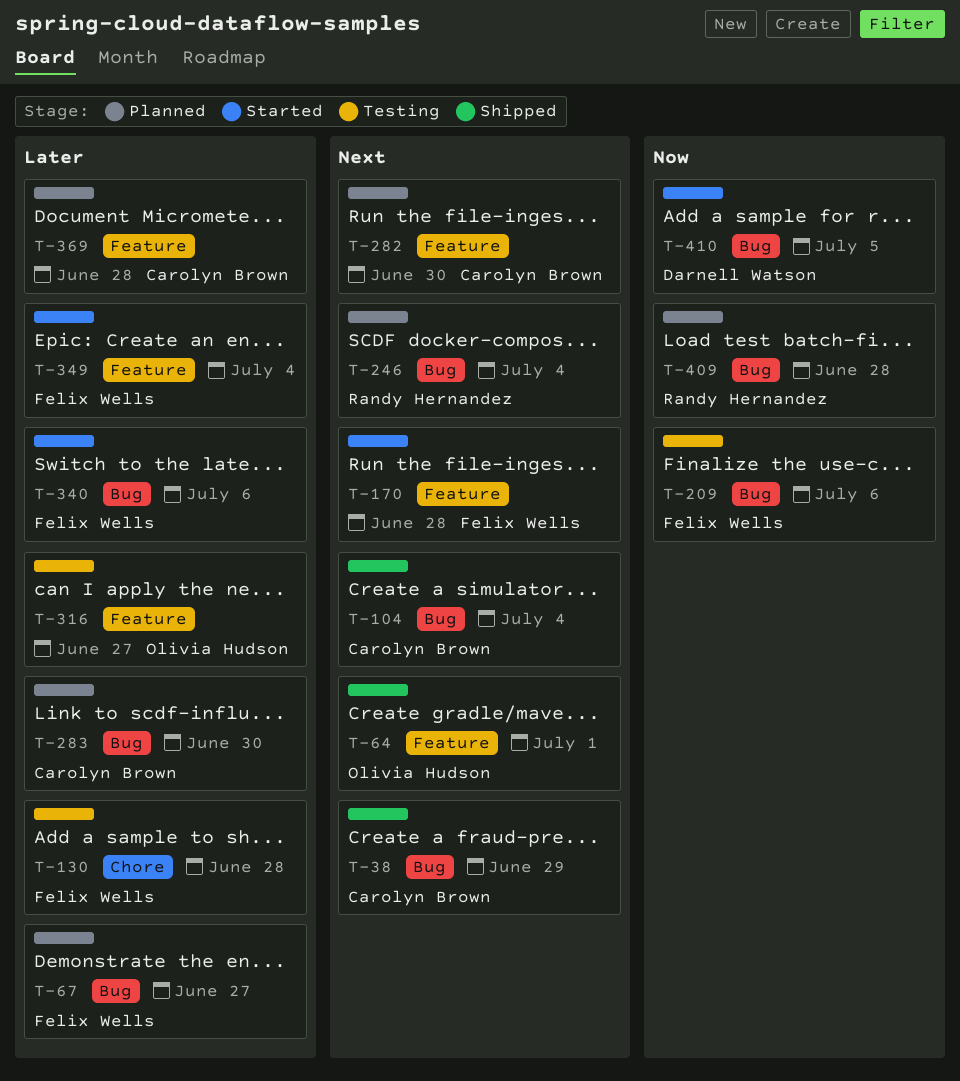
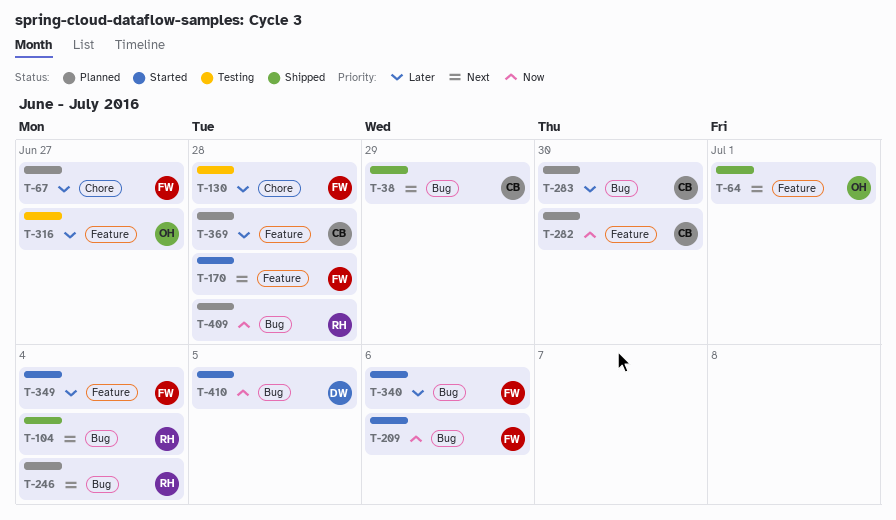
T-67, label: Bug -> Chore
T-104, owner: Carolyn Brown -> Randy Hernandez
T-209, status: Testing -> Started
T-282, priority: Next -> Now

